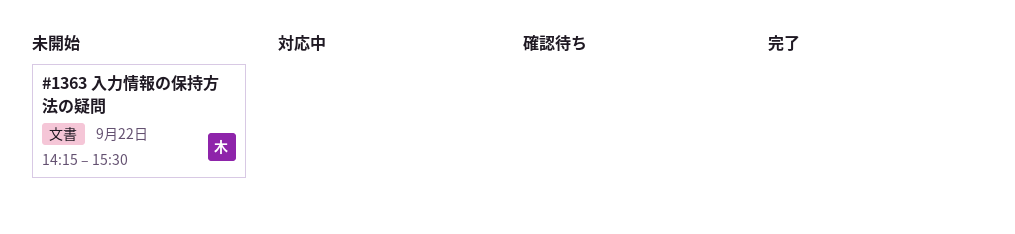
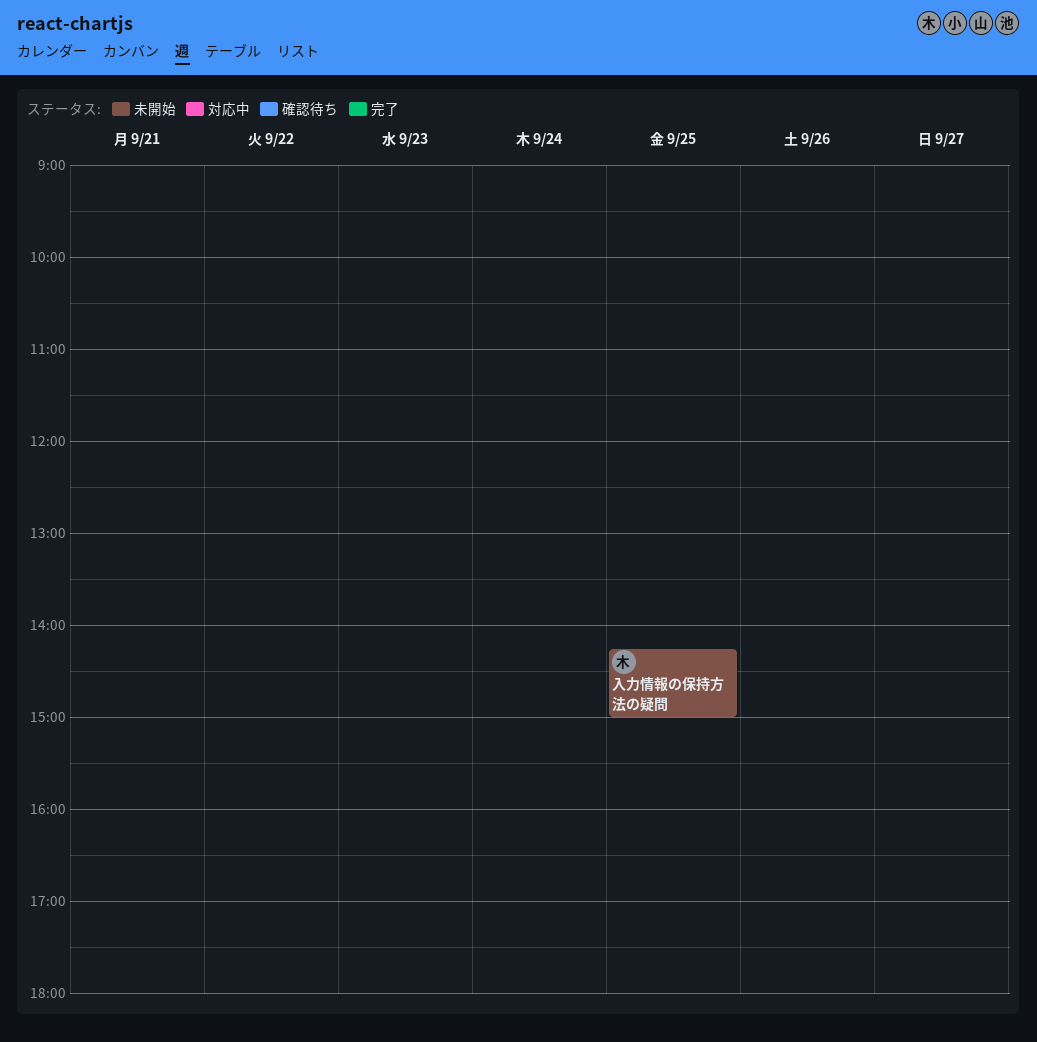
入力情報の保持方法の疑問, day: Sep 22 -> Sep 25
入力情報の保持方法の疑問, ends: 15:30 -> 15:00

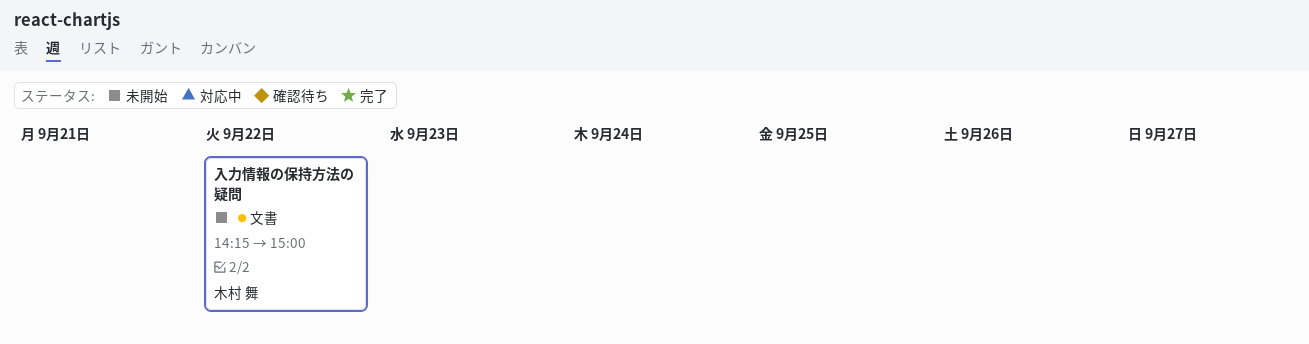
入力情報の保持方法の疑問, day: Sep 25 -> Sep 22

